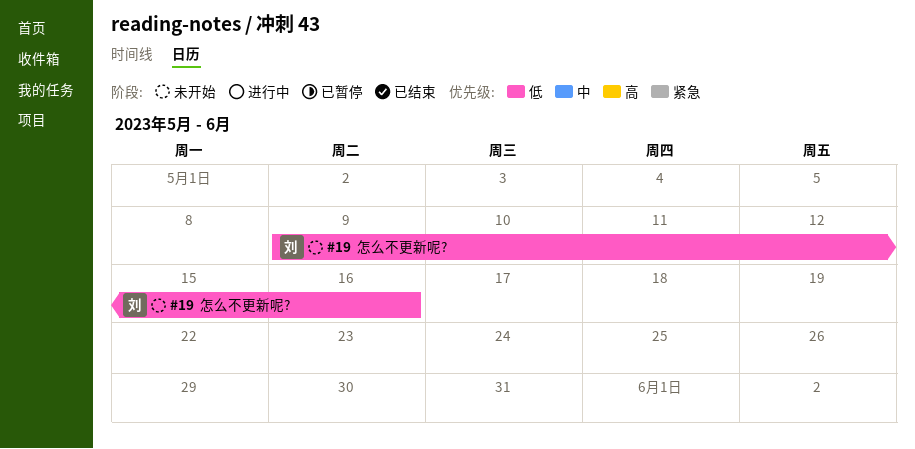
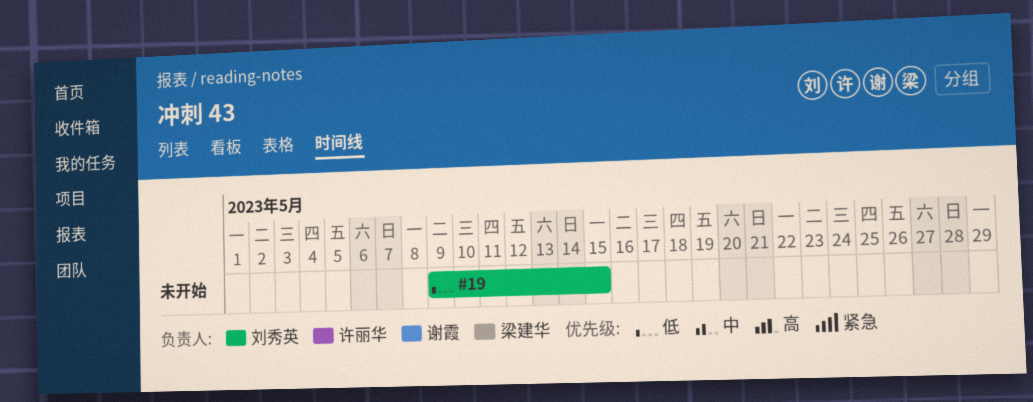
#19, due: May 16 -> May 15

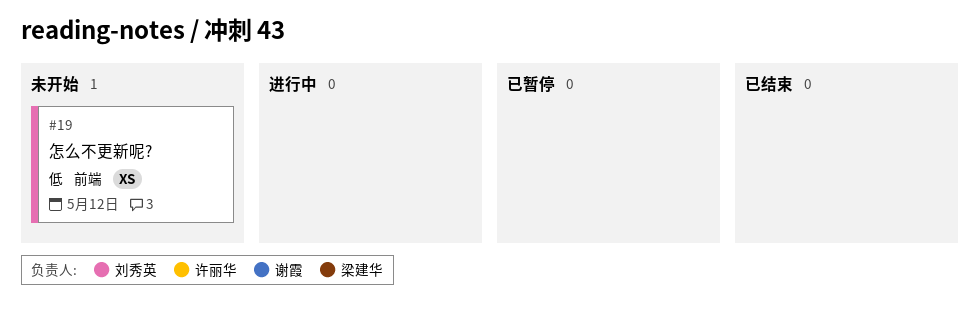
#19, due: May 15 -> May 12

